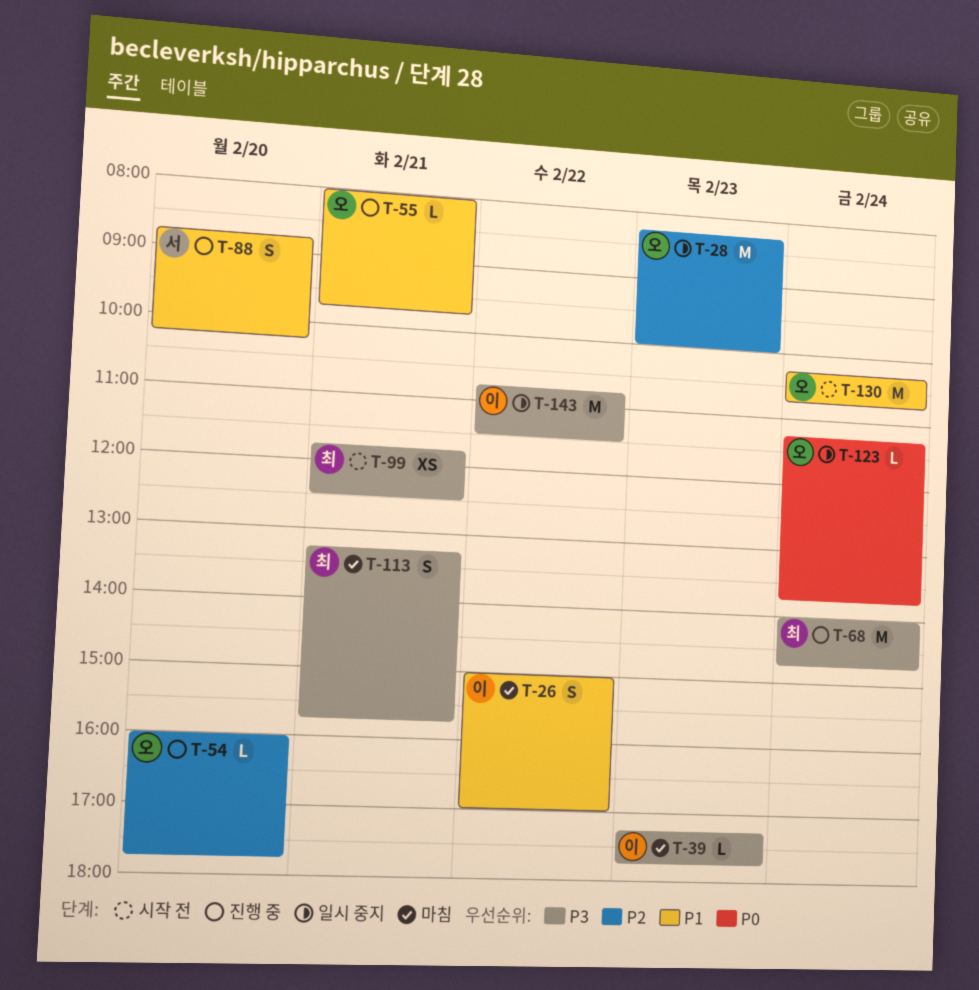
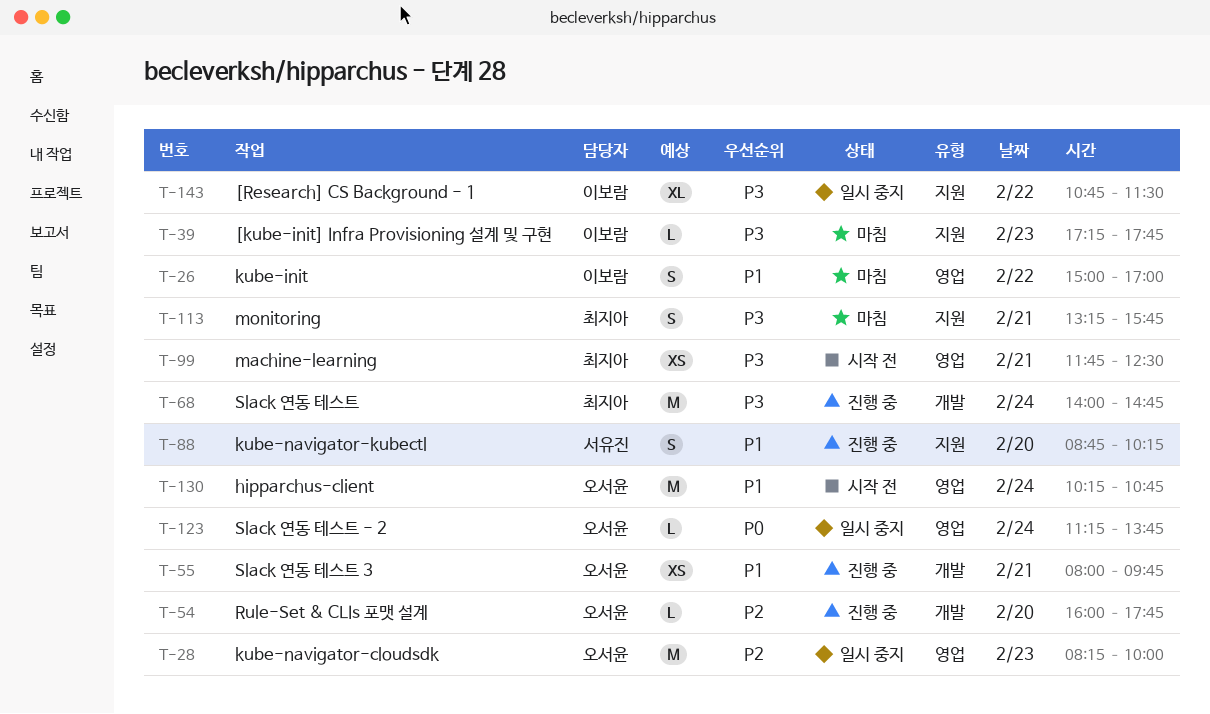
T-55, estimate: L -> XS
T-143, estimate: M -> XL

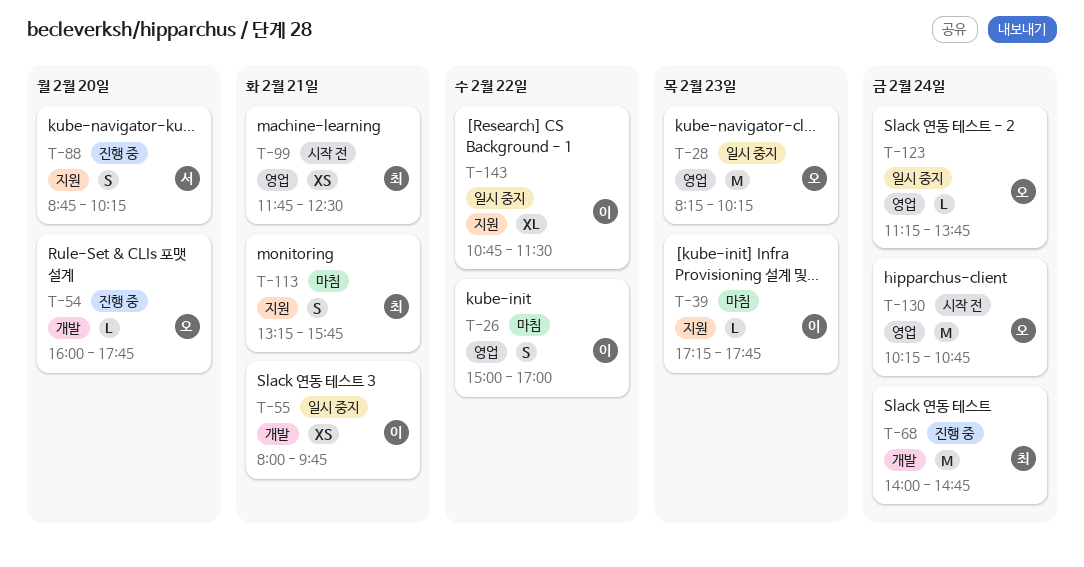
T-28, ends: 10:00 -> 10:15
T-55, status: 진행 중 -> 일시 중지
T-55, owner: 오서윤 -> 이보람

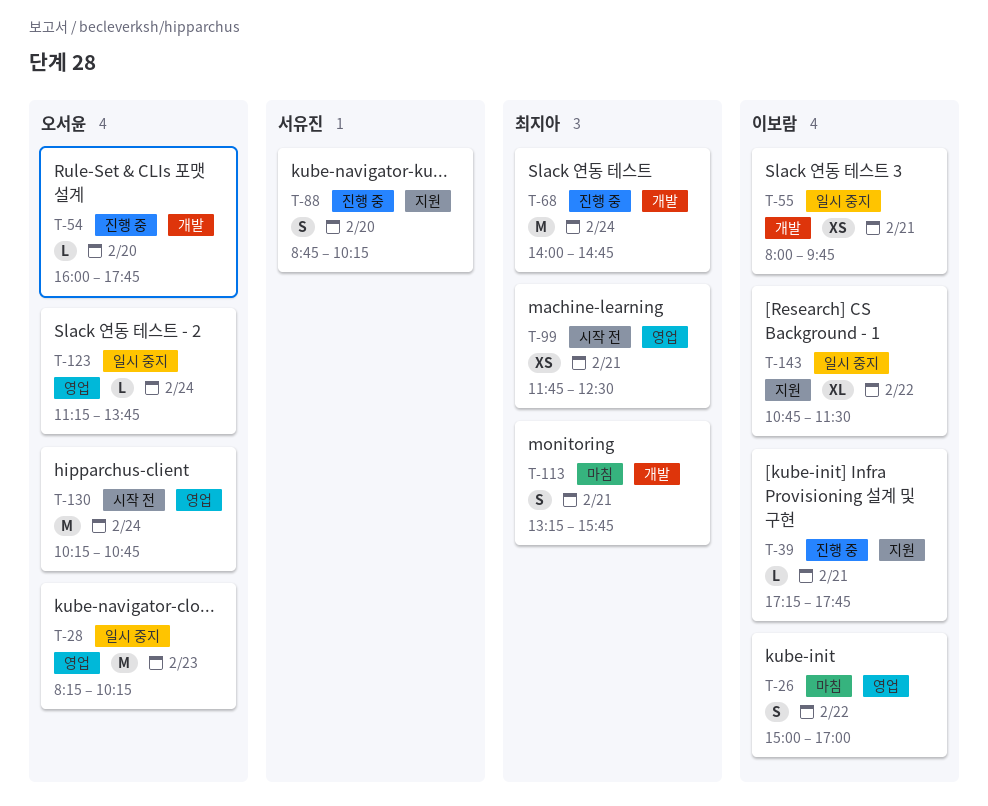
T-39, status: 마침 -> 진행 중
T-39, day: Feb 23 -> Feb 21
T-113, label: 지원 -> 개발

